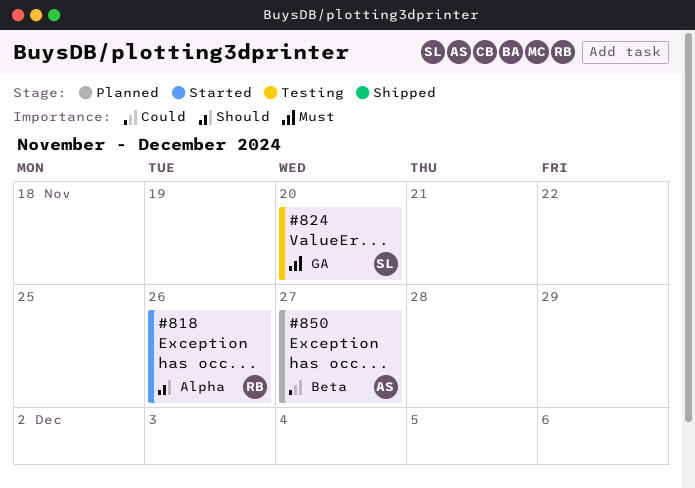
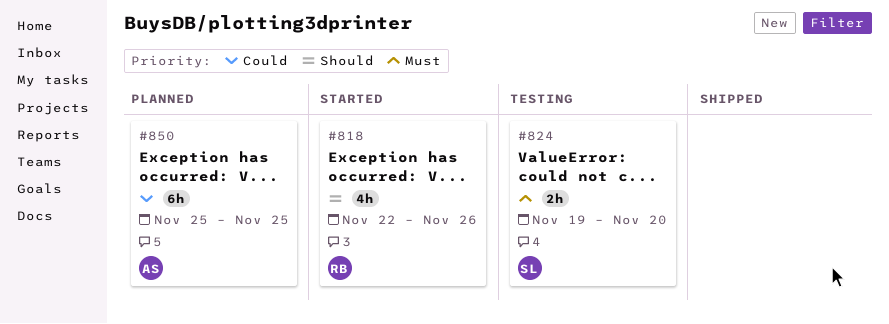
#850, due: Nov 27 -> Nov 25

